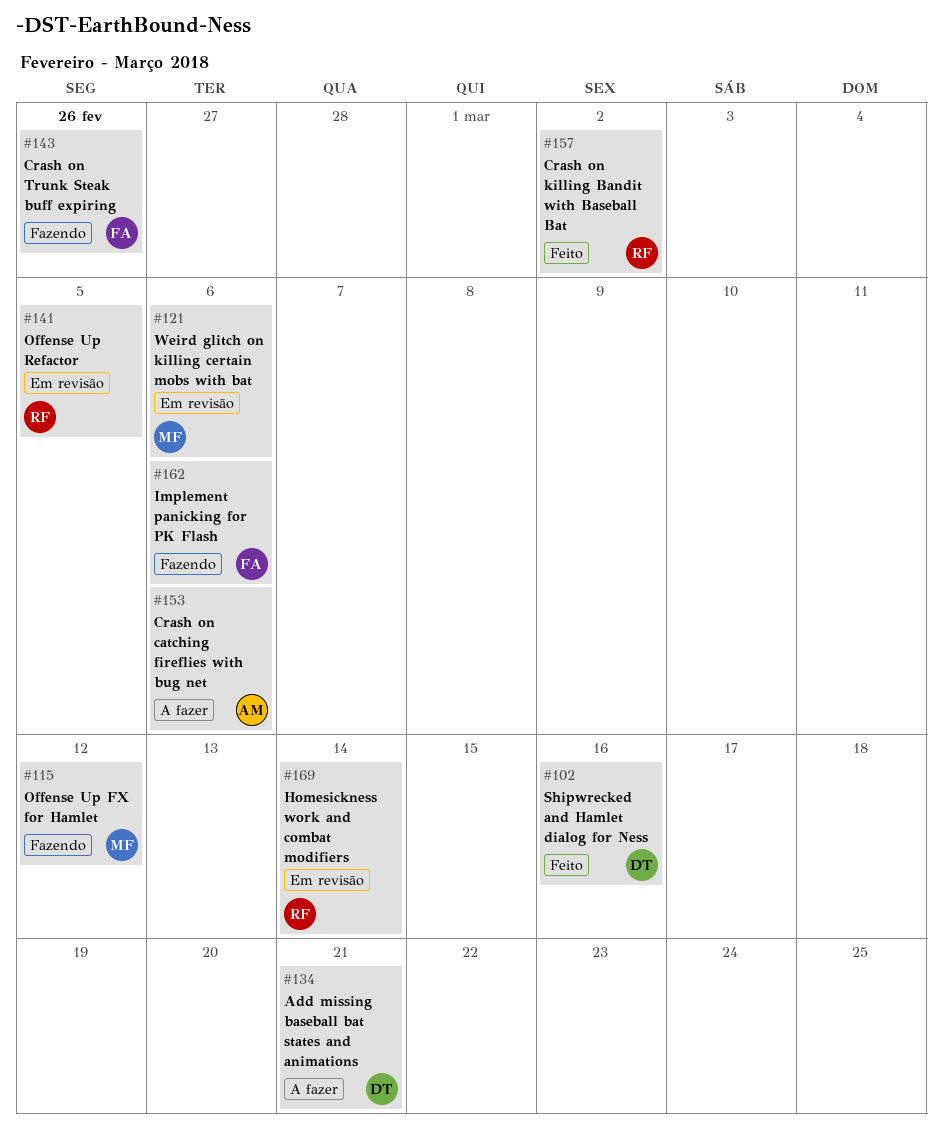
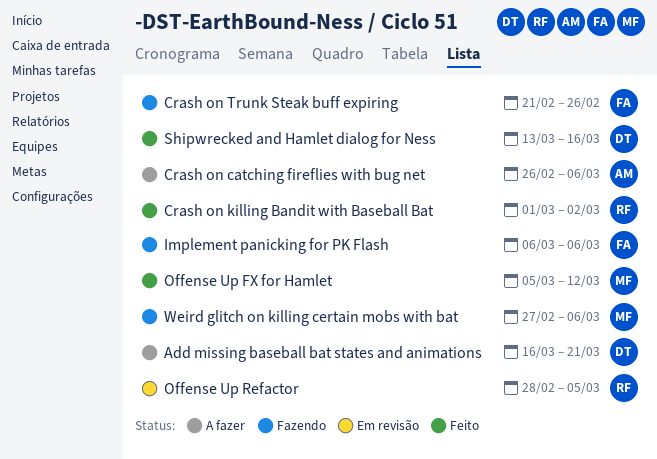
Homesickness work and combat modifiers: present -> none
Offense Up FX for Hamlet, status: Fazendo -> Feito
Weird glitch on killing certain mobs with bat, status: Em revisão -> Fazendo

